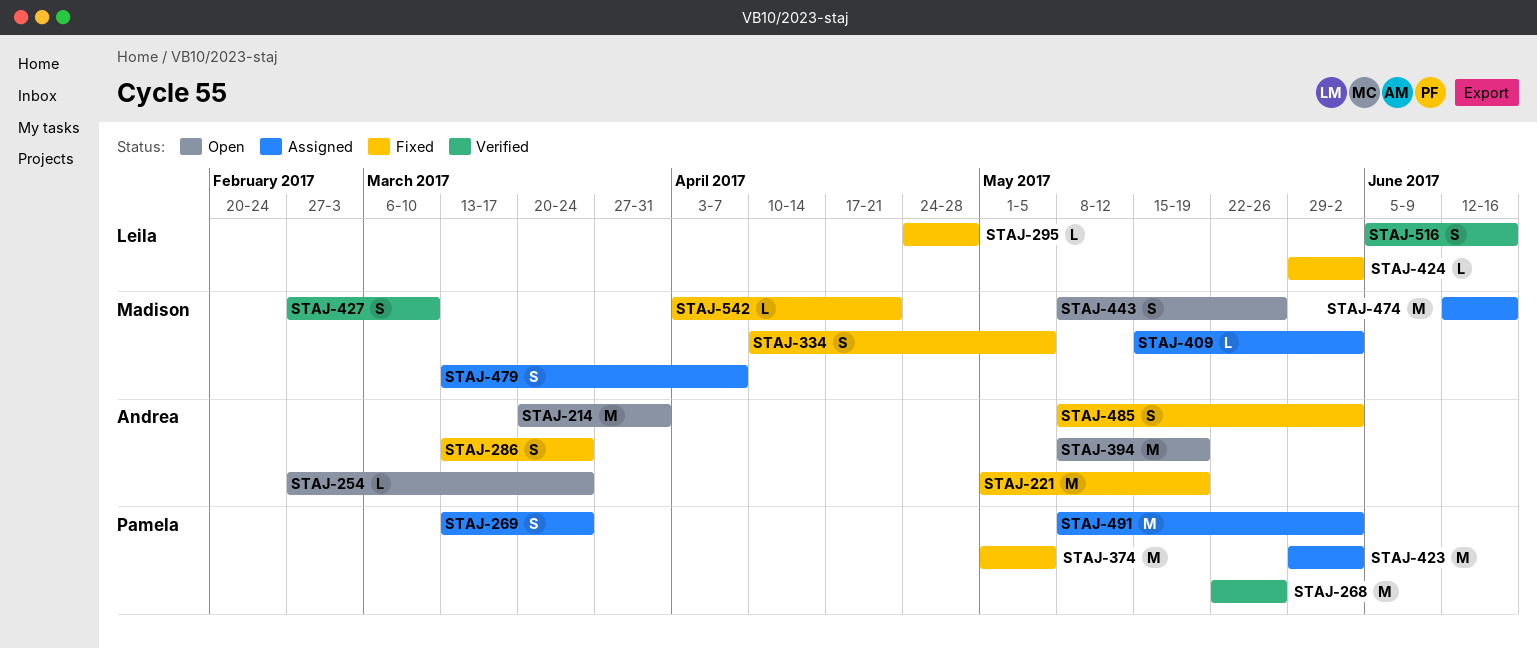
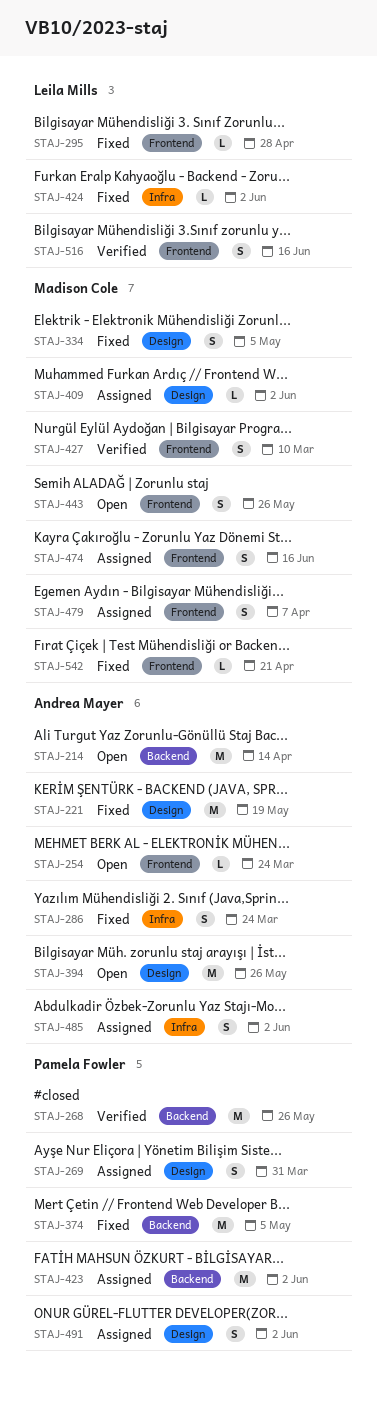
STAJ-214, due: Mar 31 -> Apr 14
STAJ-269, due: Mar 24 -> Mar 31
STAJ-394, due: May 19 -> May 26
STAJ-474, estimate: M -> S
STAJ-485, status: Fixed -> Assigned
STAJ-491, estimate: M -> S

